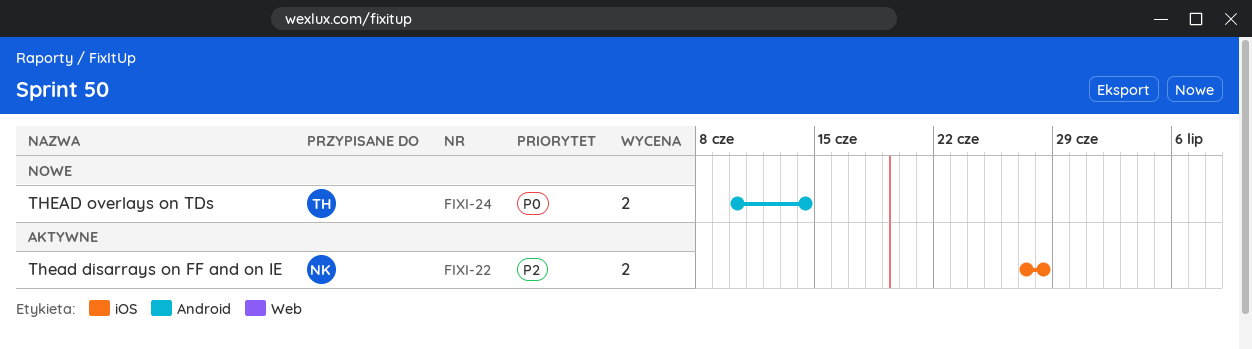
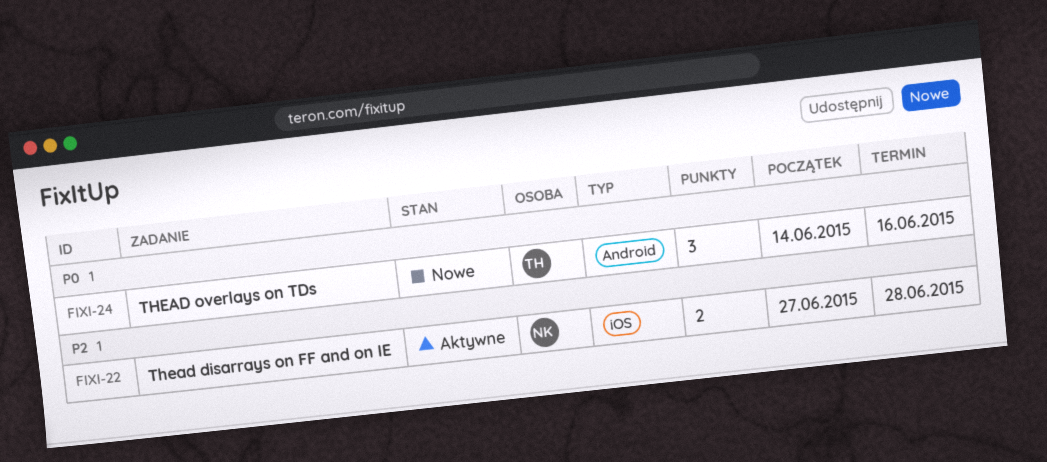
FIXI-24, estimate: 2 -> 3
FIXI-24, start: Jun 10 -> Jun 14
FIXI-24, due: Jun 14 -> Jun 16

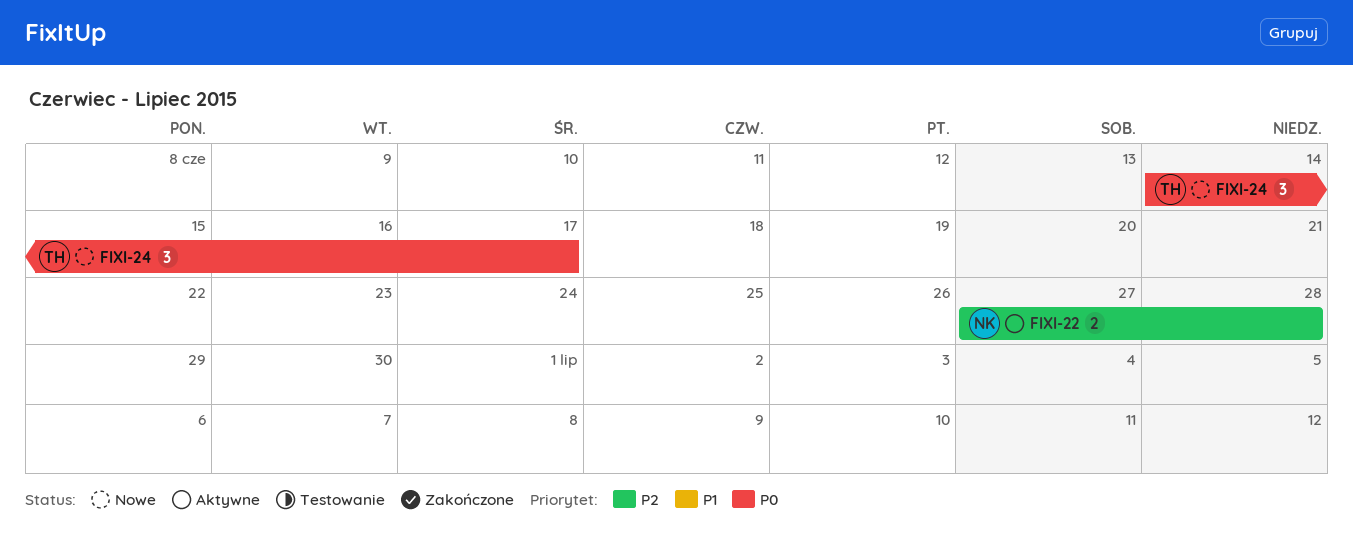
FIXI-24, due: Jun 16 -> Jun 17

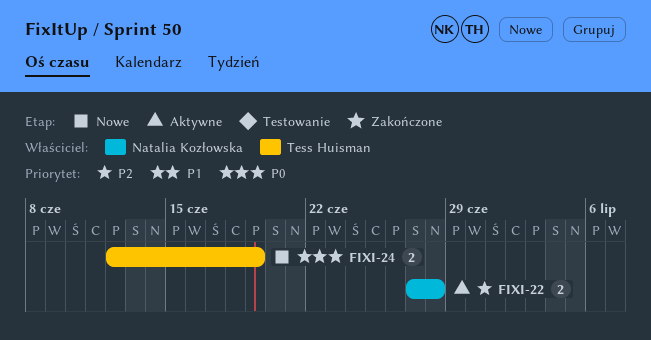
FIXI-24, estimate: 3 -> 2
FIXI-24, start: Jun 14 -> Jun 12
FIXI-24, due: Jun 17 -> Jun 19

